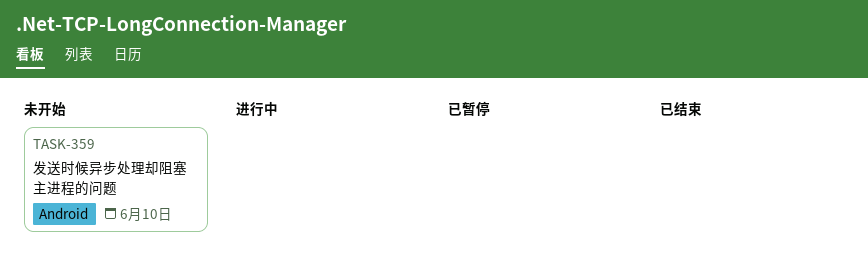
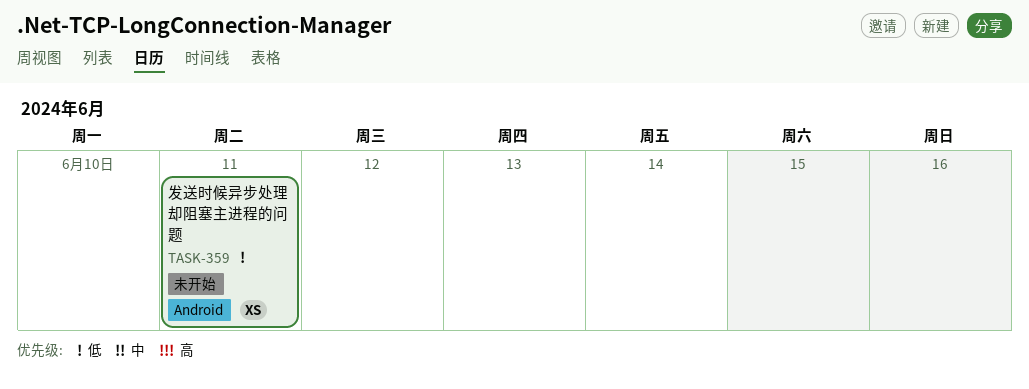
TASK-359, due: Jun 10 -> Jun 11

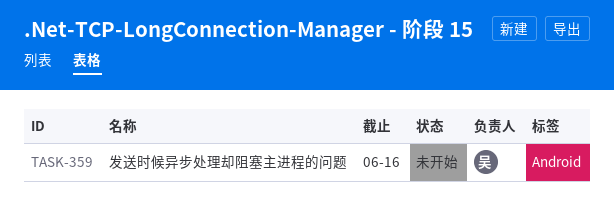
TASK-359, due: Jun 11 -> Jun 16

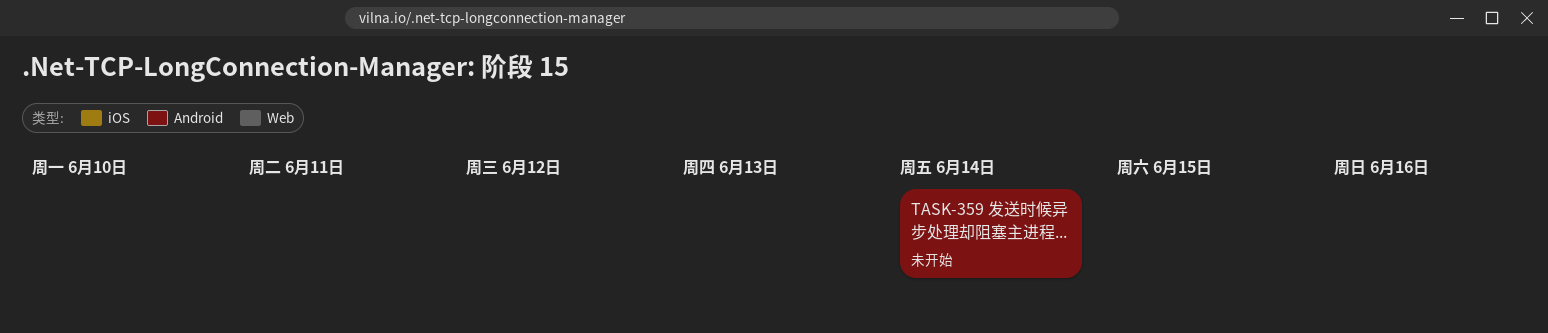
TASK-359, due: Jun 16 -> Jun 14

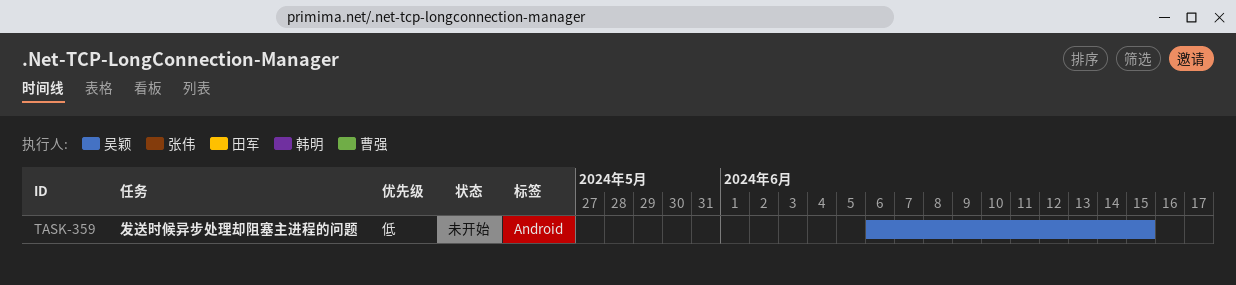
TASK-359, due: Jun 14 -> Jun 15

